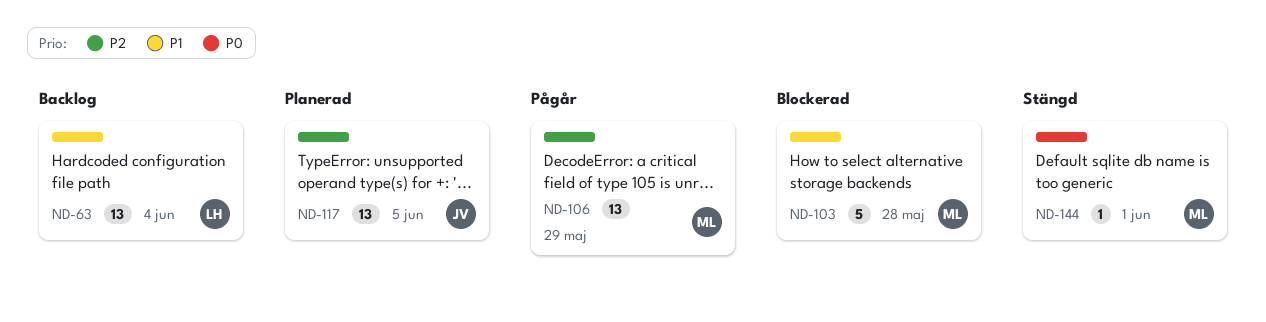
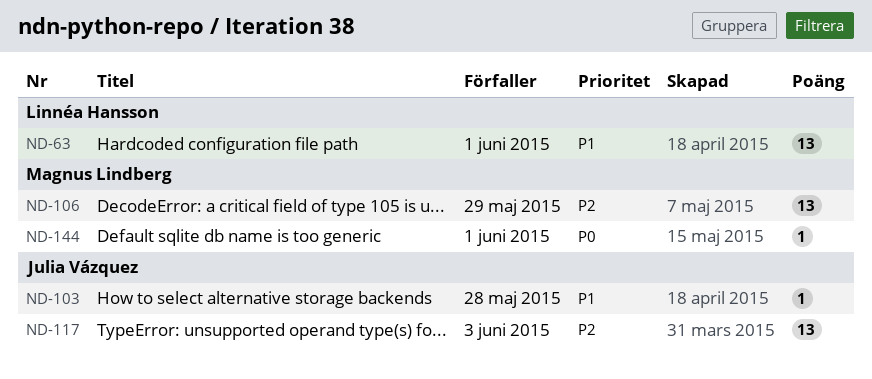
ND-63, due: Jun 4 -> Jun 1
ND-103, owner: Magnus Lindberg -> Julia Vázquez
ND-103, estimate: 5 -> 1
ND-117, due: Jun 5 -> Jun 3

